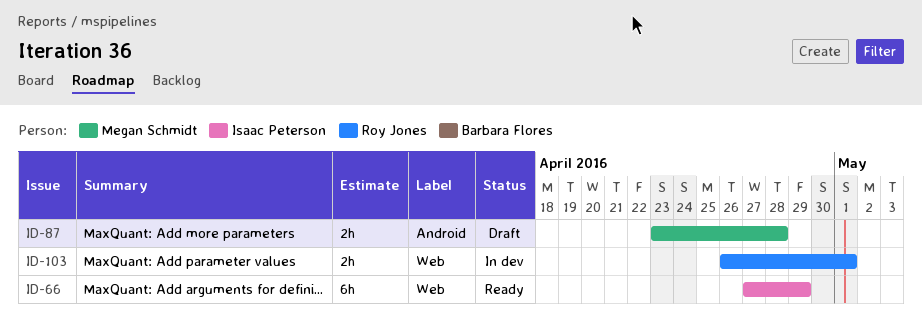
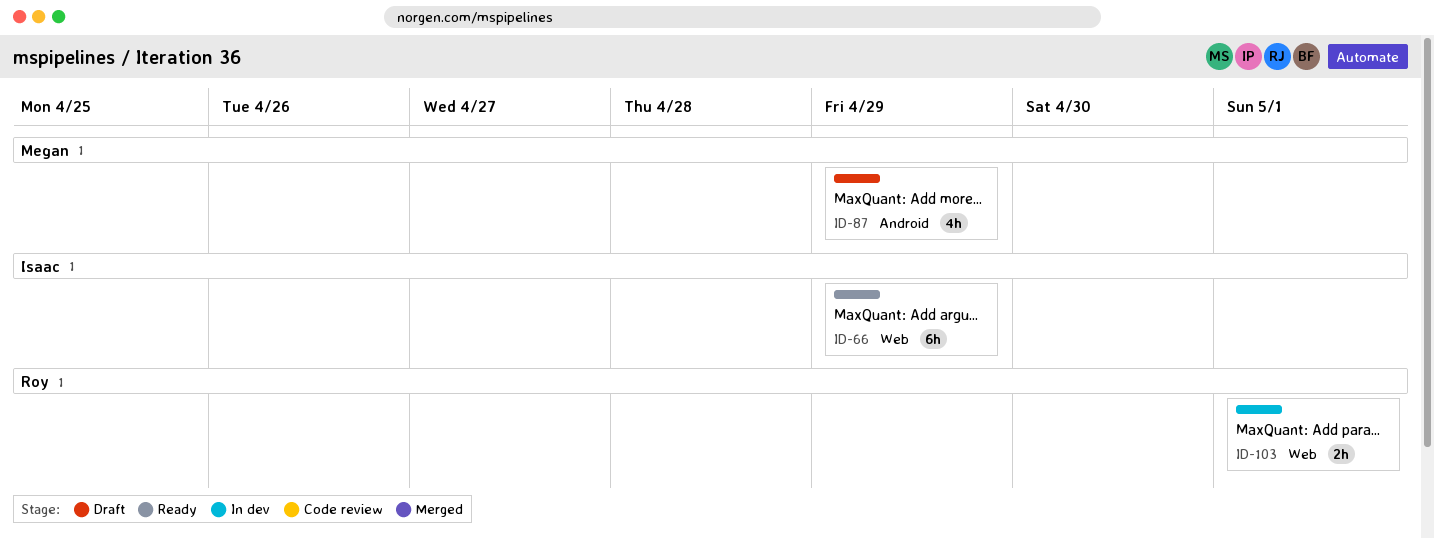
ID-87, estimate: 2h -> 4h
ID-87, due: Apr 28 -> Apr 29

